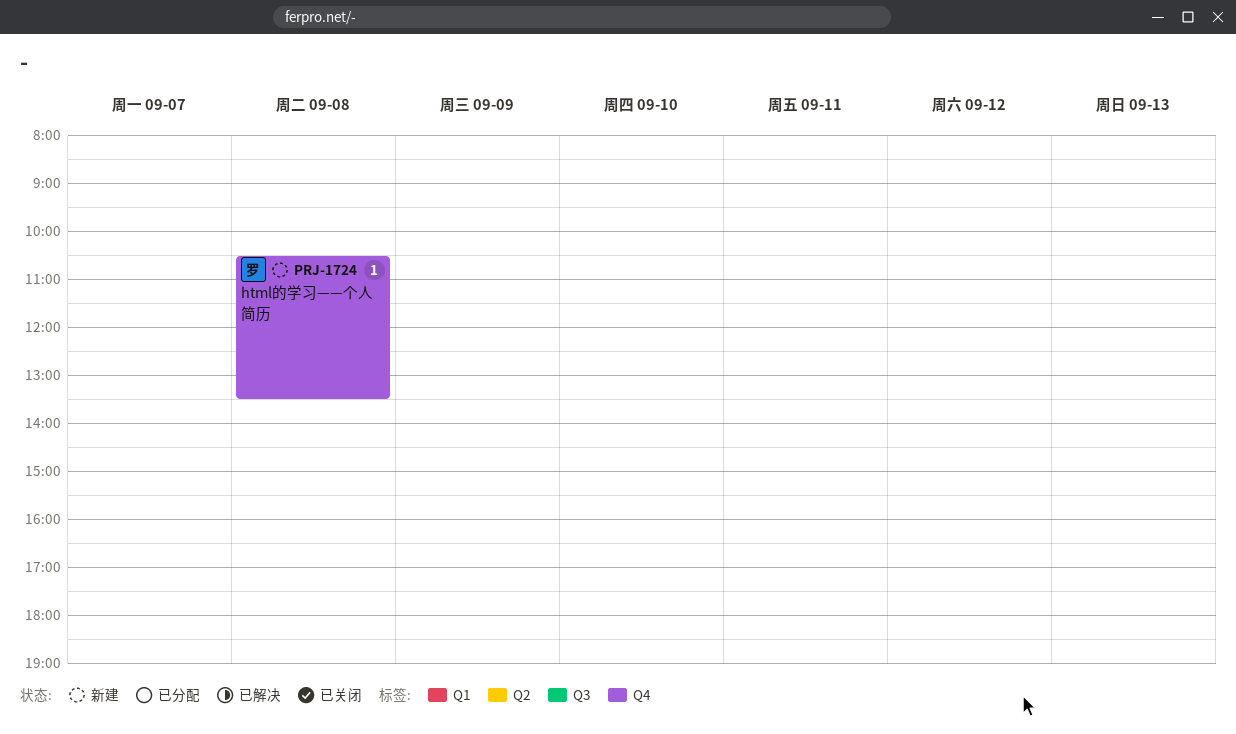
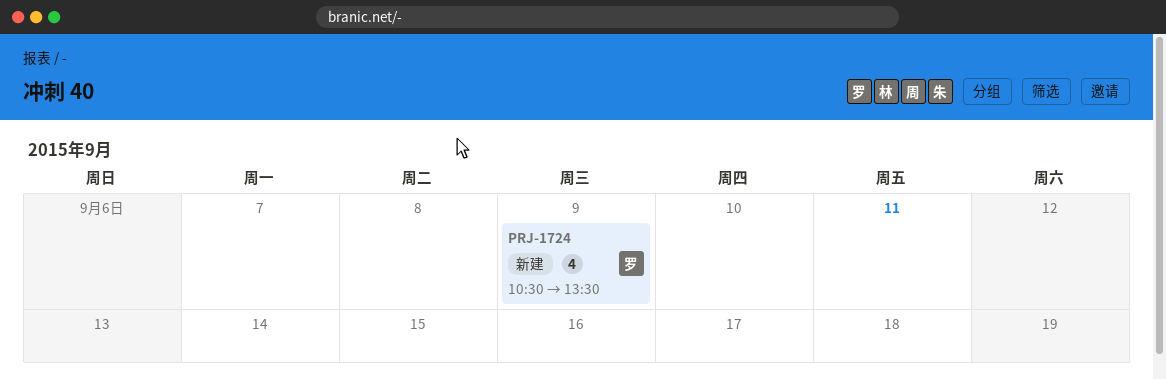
PRJ-1724, estimate: 1 -> 4
PRJ-1724, day: Sep 8 -> Sep 9

